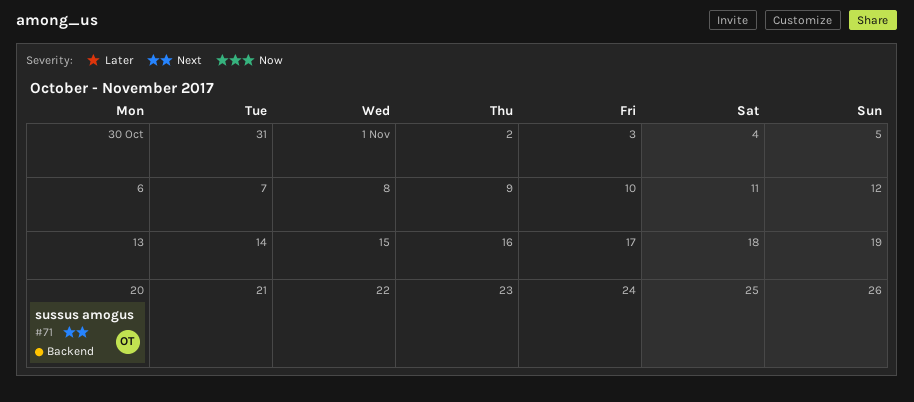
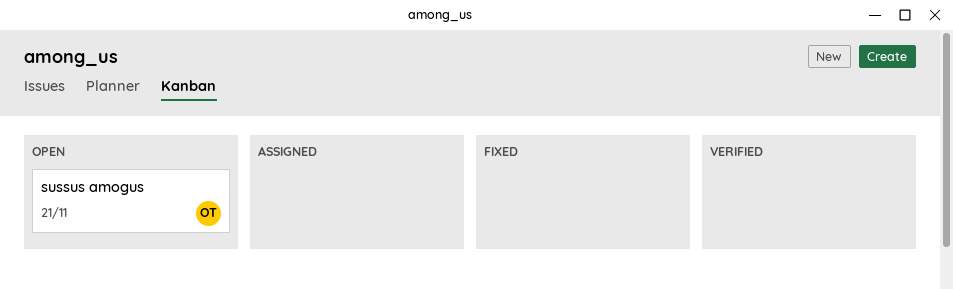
sussus amogus, due: Nov 20 -> Nov 21

